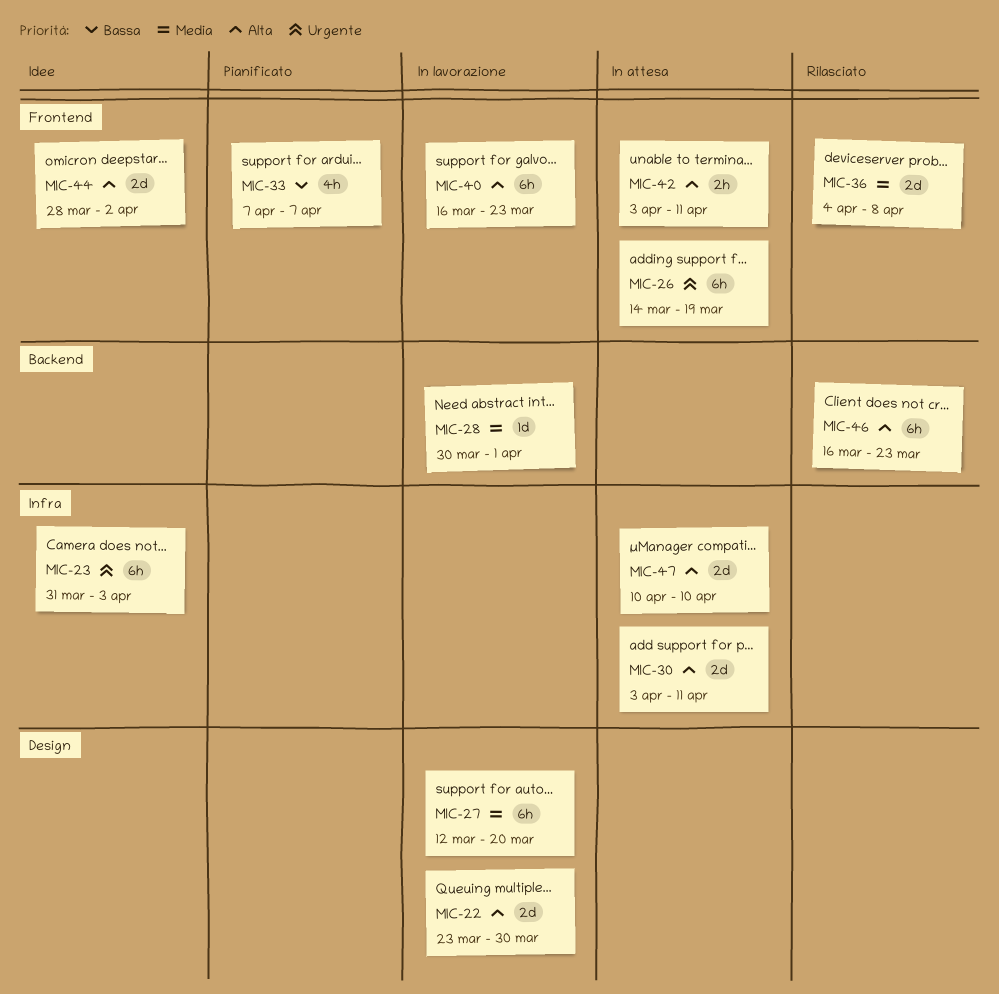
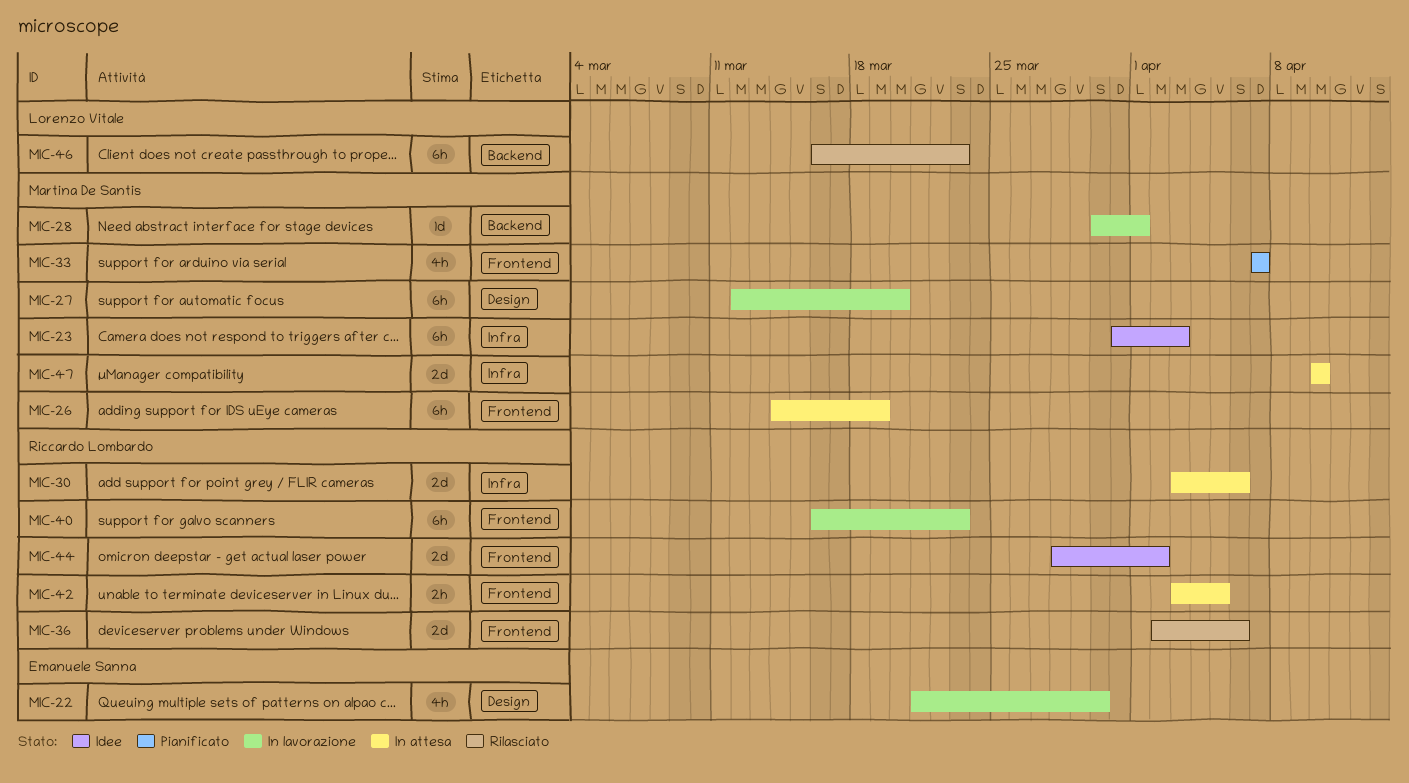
MIC-22, estimate: 2d -> 4h
MIC-22, start: Mar 23 -> Mar 21
MIC-30, due: Apr 11 -> Apr 6
MIC-36, start: Apr 4 -> Apr 2
MIC-36, due: Apr 8 -> Apr 6
MIC-42, due: Apr 11 -> Apr 5

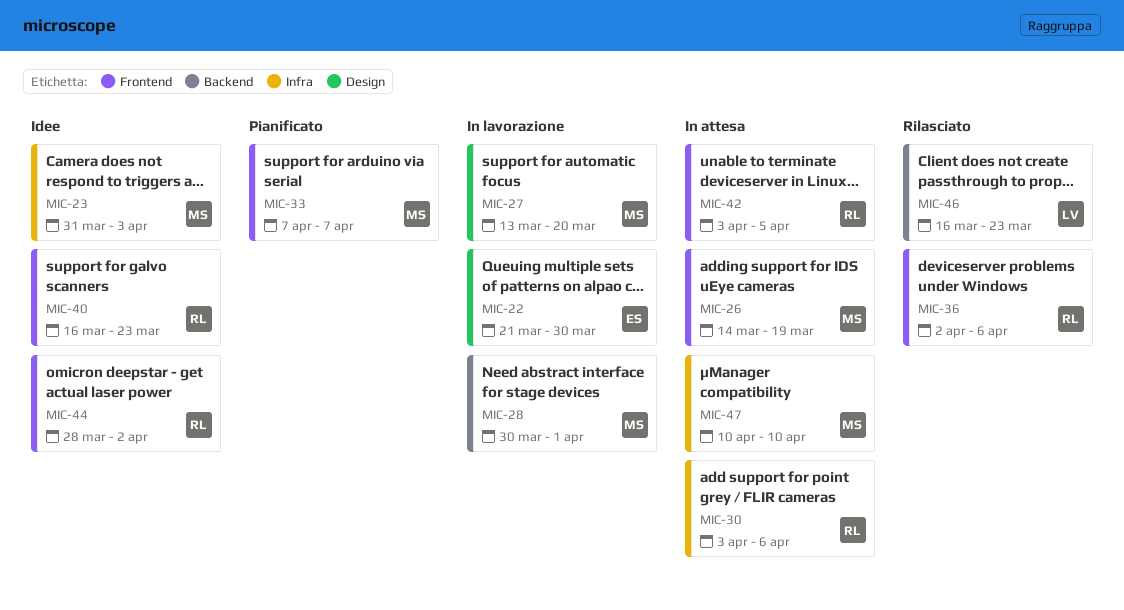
MIC-27, start: Mar 12 -> Mar 13
MIC-40, status: In lavorazione -> Idee

